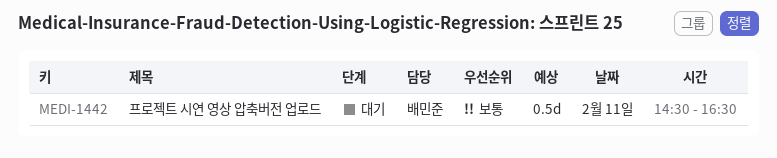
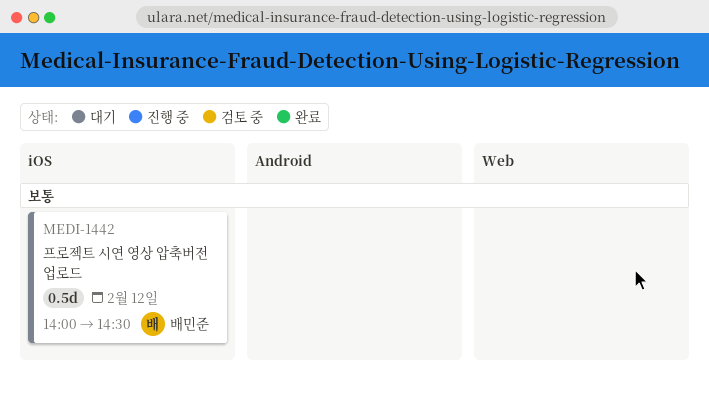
MEDI-1442, day: Feb 11 -> Feb 12
MEDI-1442, begins: 14:30 -> 14:00
MEDI-1442, ends: 16:30 -> 14:30

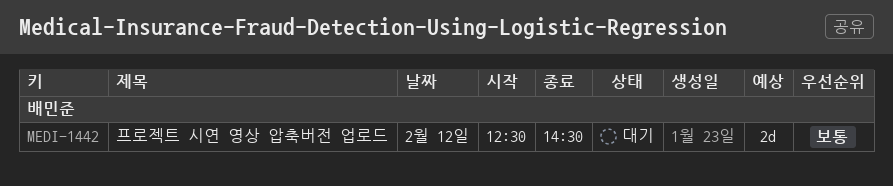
MEDI-1442, estimate: 0.5d -> 2d
MEDI-1442, begins: 14:00 -> 12:30

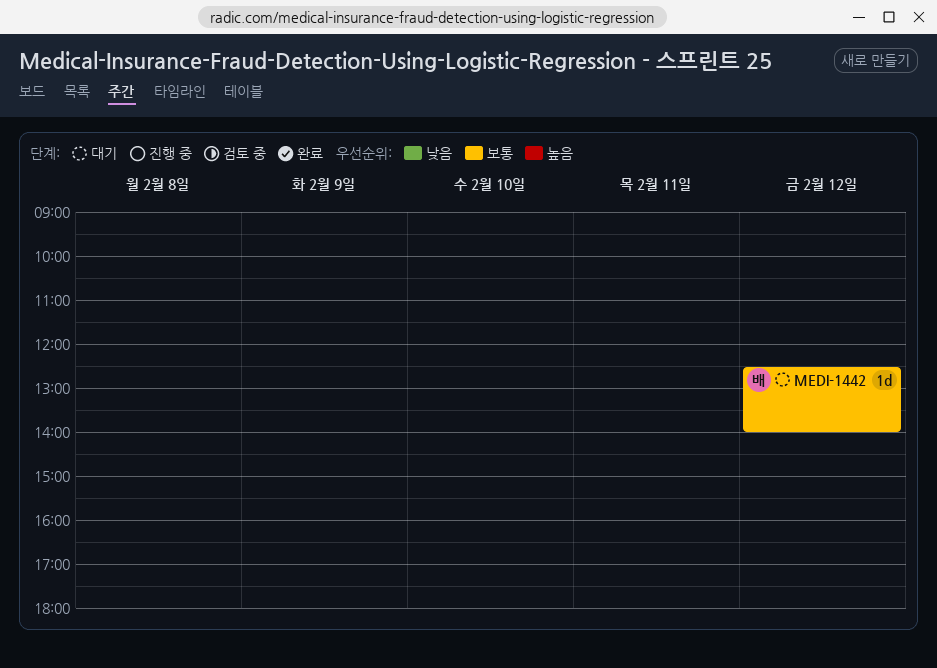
MEDI-1442, estimate: 2d -> 1d
MEDI-1442, ends: 14:30 -> 14:00

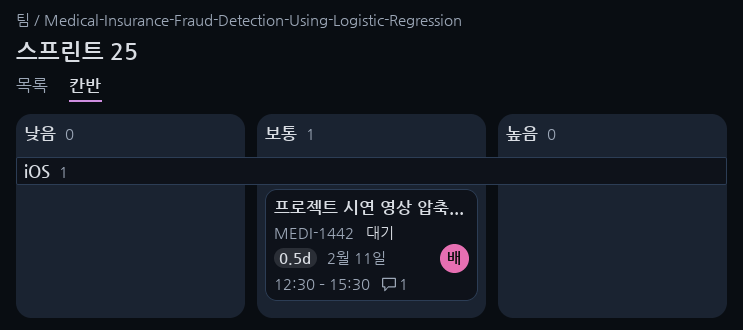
MEDI-1442, estimate: 1d -> 0.5d
MEDI-1442, day: Feb 12 -> Feb 11
MEDI-1442, ends: 14:00 -> 15:30

